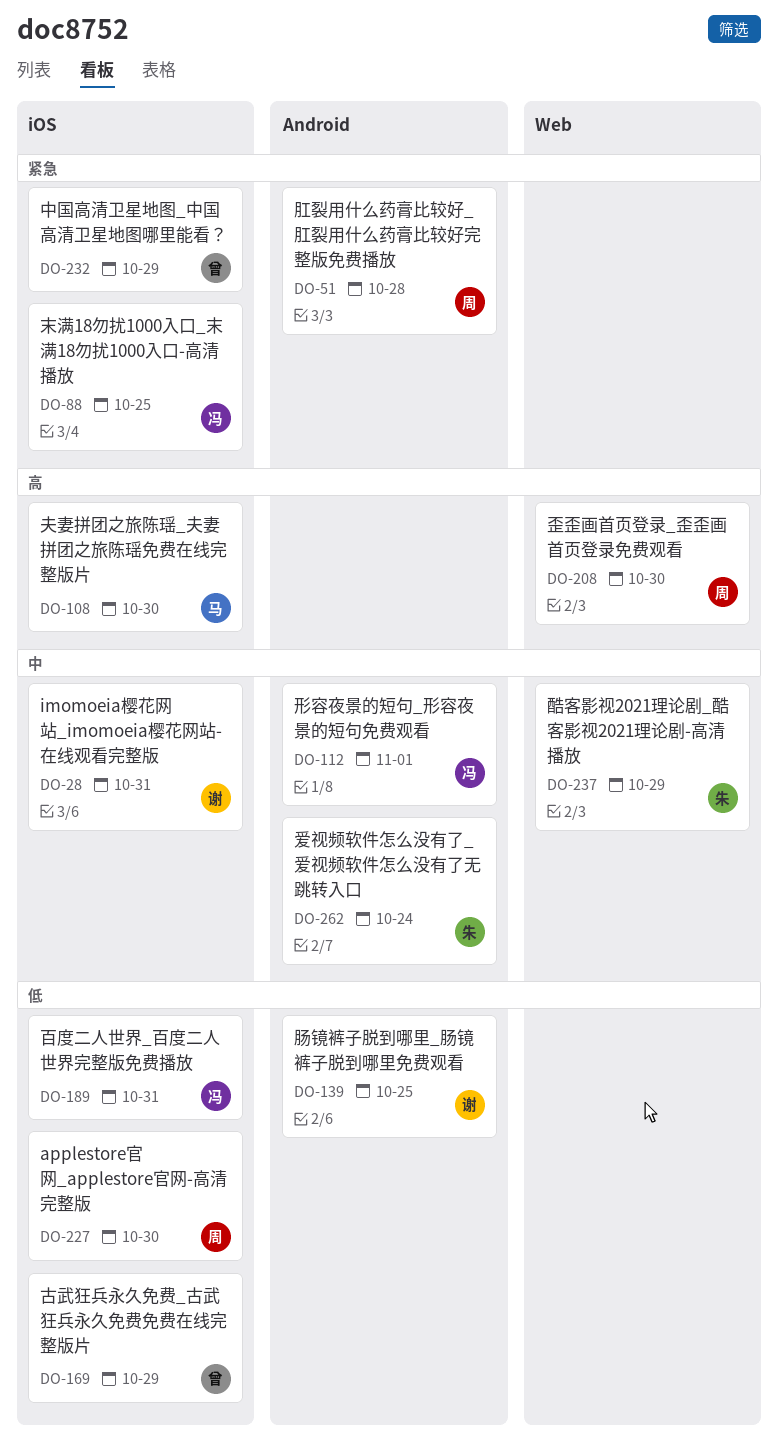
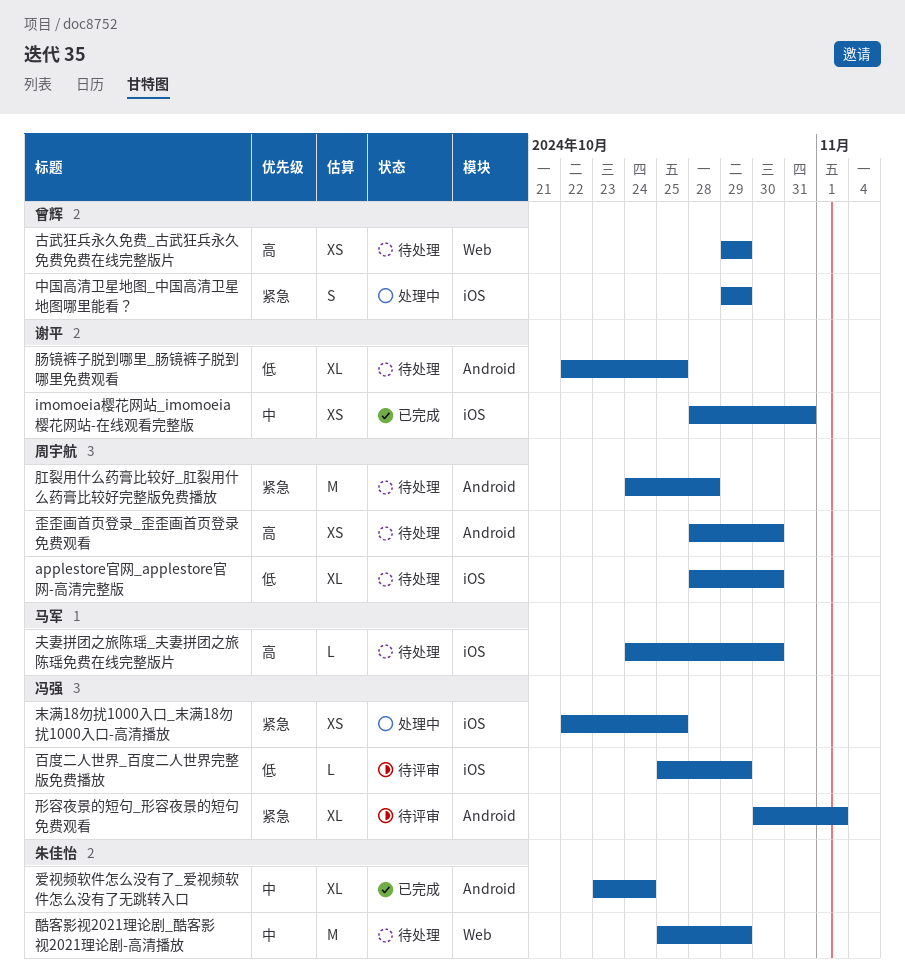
古武狂兵永久免费_古武狂兵永久免费免费在线完整版片, priority: 低 -> 高
古武狂兵永久免费_古武狂兵永久免费免费在线完整版片, label: iOS -> Web
形容夜景的短句_形容夜景的短句免费观看, priority: 中 -> 紧急
歪歪画首页登录_歪歪画首页登录免费观看, label: Web -> Android
百度二人世界_百度二人世界完整版免费播放, due: Oct 31 -> Oct 29

